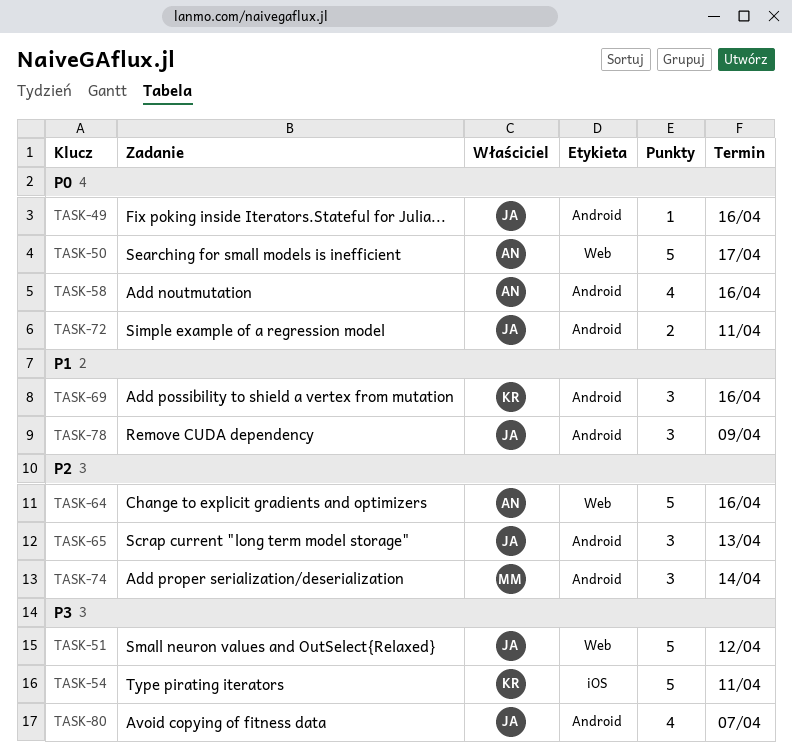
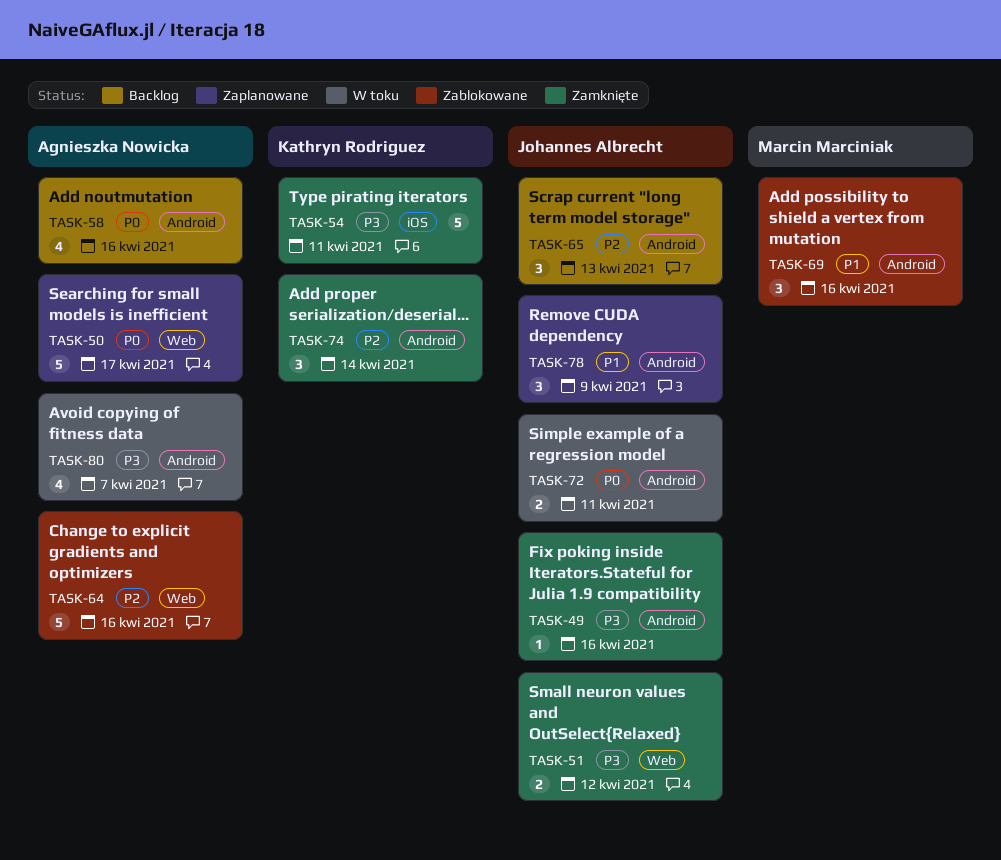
TASK-49, priority: P0 -> P3
TASK-51, estimate: 5 -> 2
TASK-69, owner: Kathryn Rodriguez -> Marcin Marciniak
TASK-74, owner: Marcin Marciniak -> Kathryn Rodriguez
TASK-80, owner: Johannes Albrecht -> Agnieszka Nowicka

